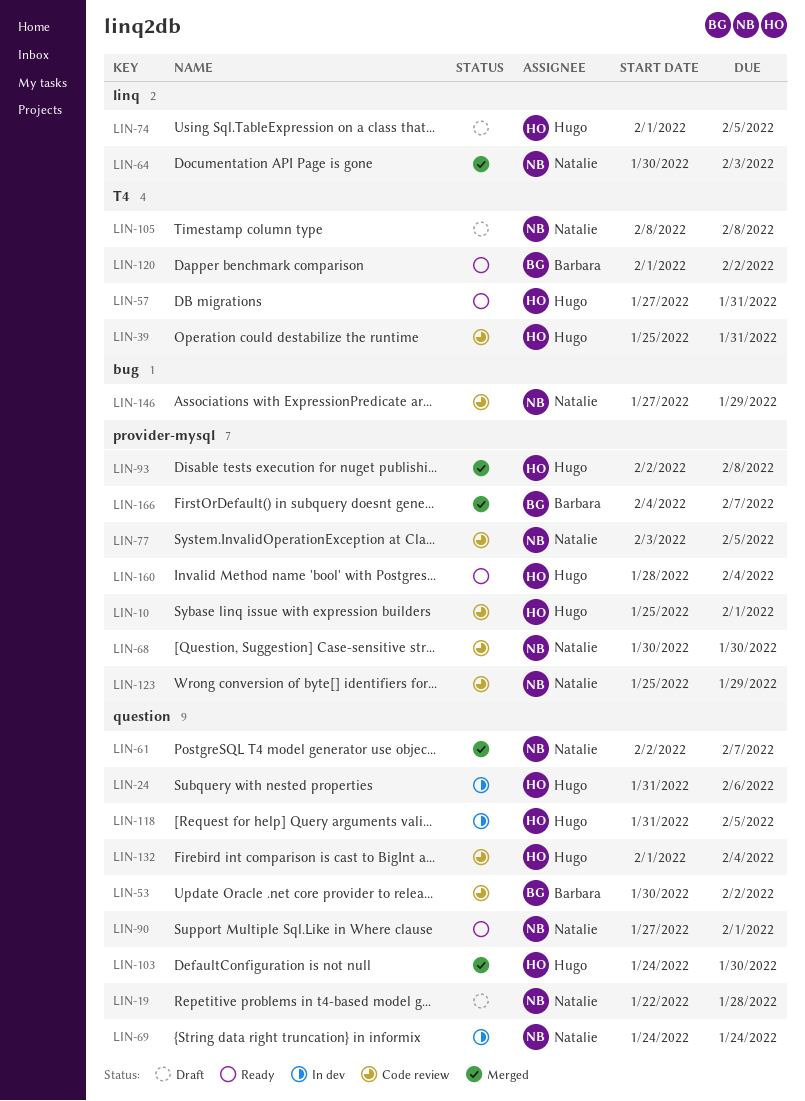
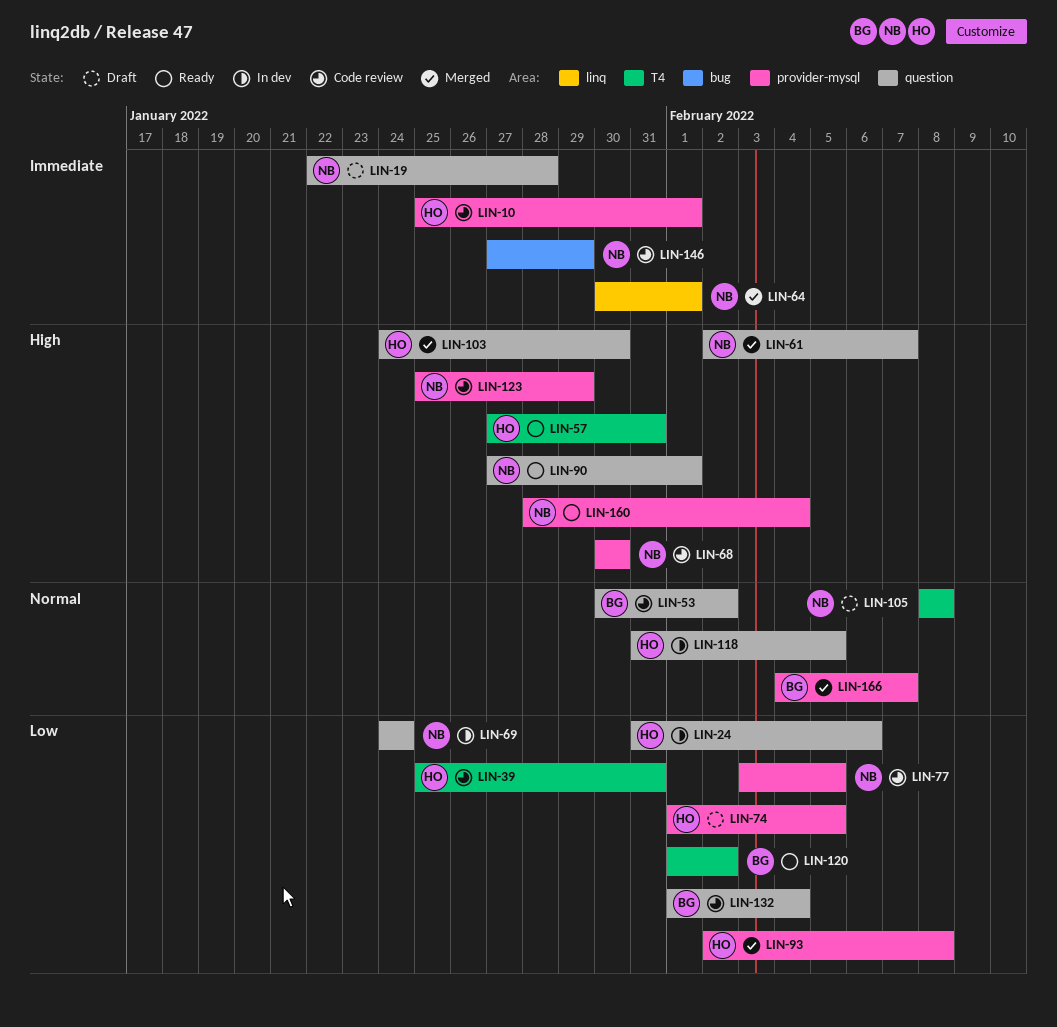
LIN-64, due: Feb 3 -> Feb 1
LIN-74, label: linq -> provider-mysql
LIN-132, owner: Hugo -> Barbara
LIN-160, owner: Hugo -> Natalie

